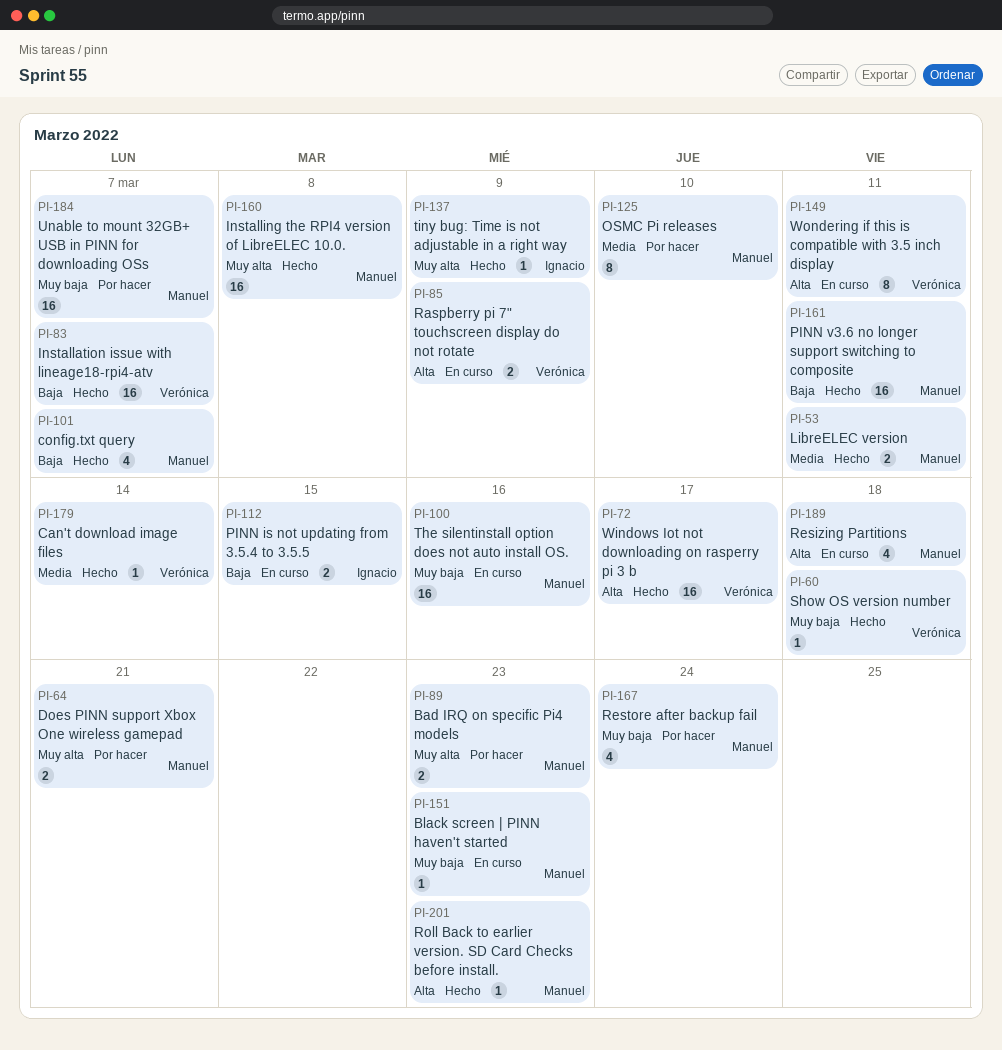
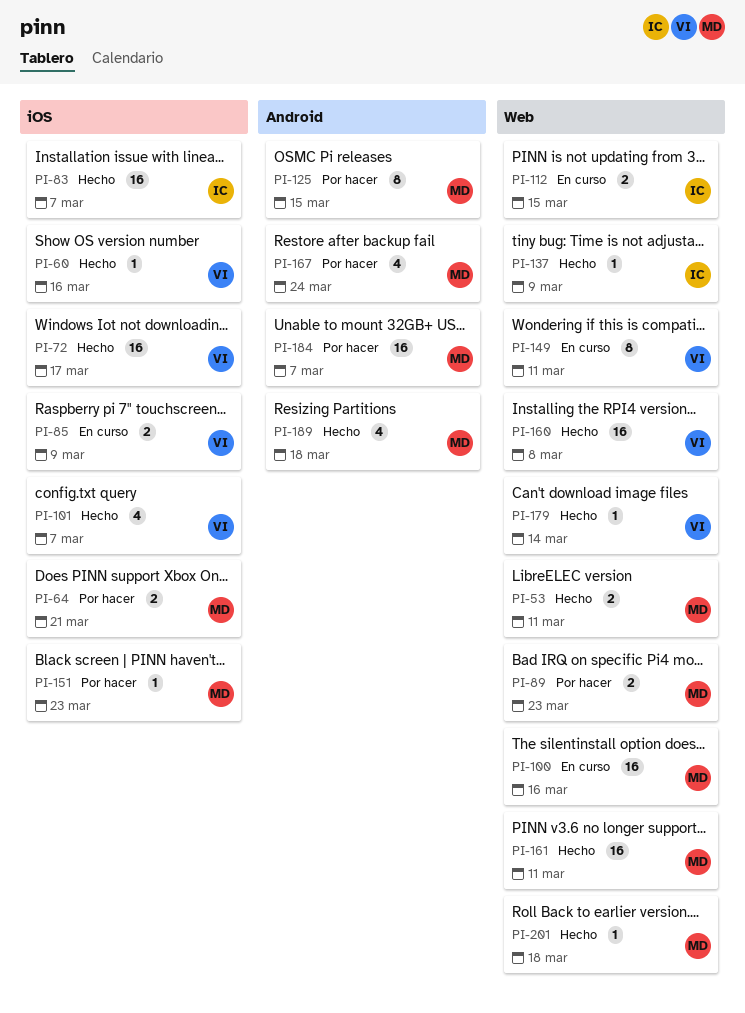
PI-60, due: Mar 18 -> Mar 16
PI-83, owner: Verónica -> Ignacio
PI-101, owner: Manuel -> Verónica
PI-125, due: Mar 10 -> Mar 15
PI-151, status: En curso -> Por hacer
PI-160, owner: Manuel -> Verónica
PI-189, status: En curso -> Hecho
PI-201, due: Mar 23 -> Mar 18

